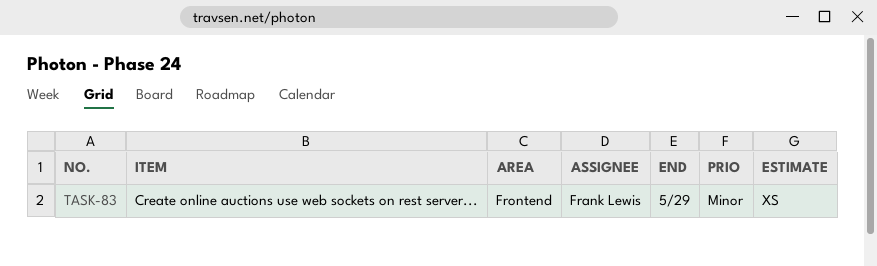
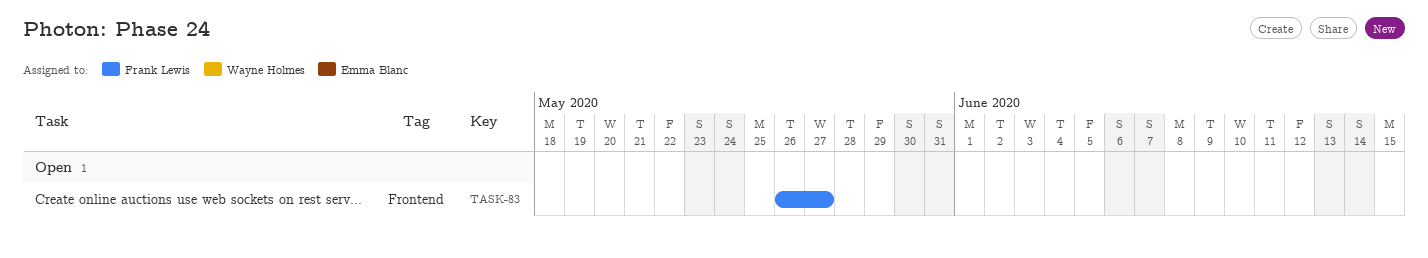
TASK-83, due: May 29 -> May 27

